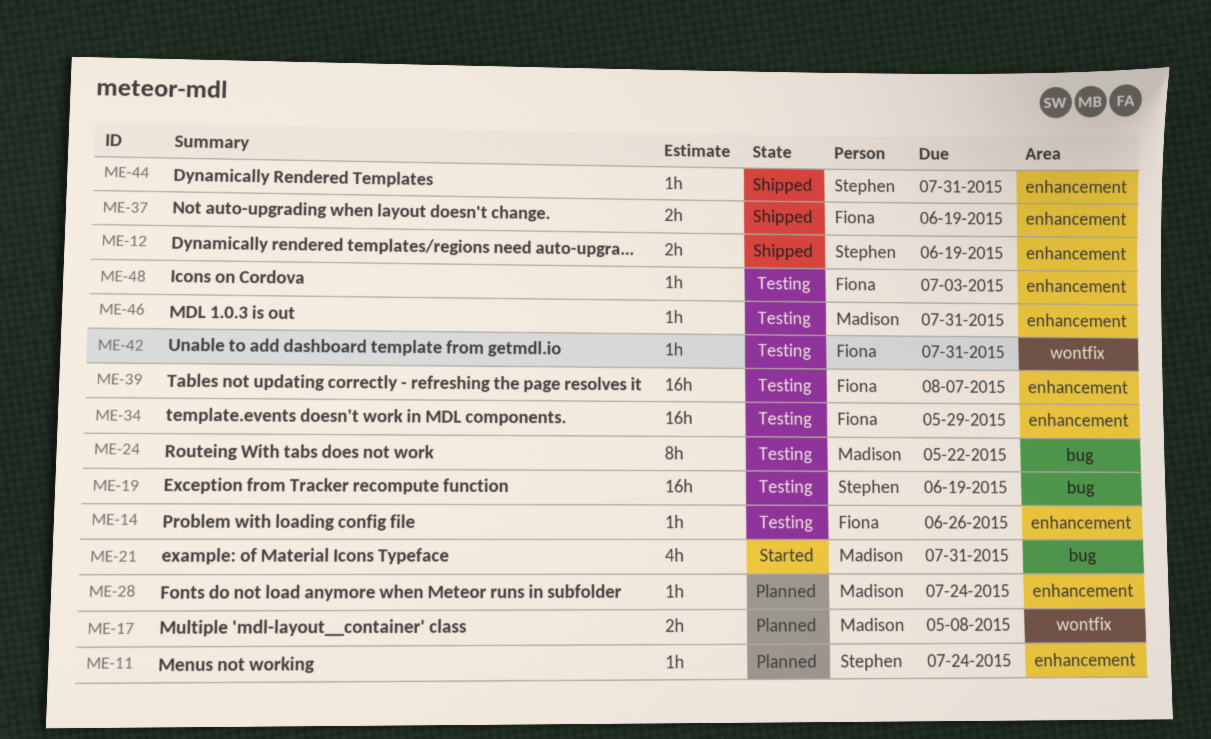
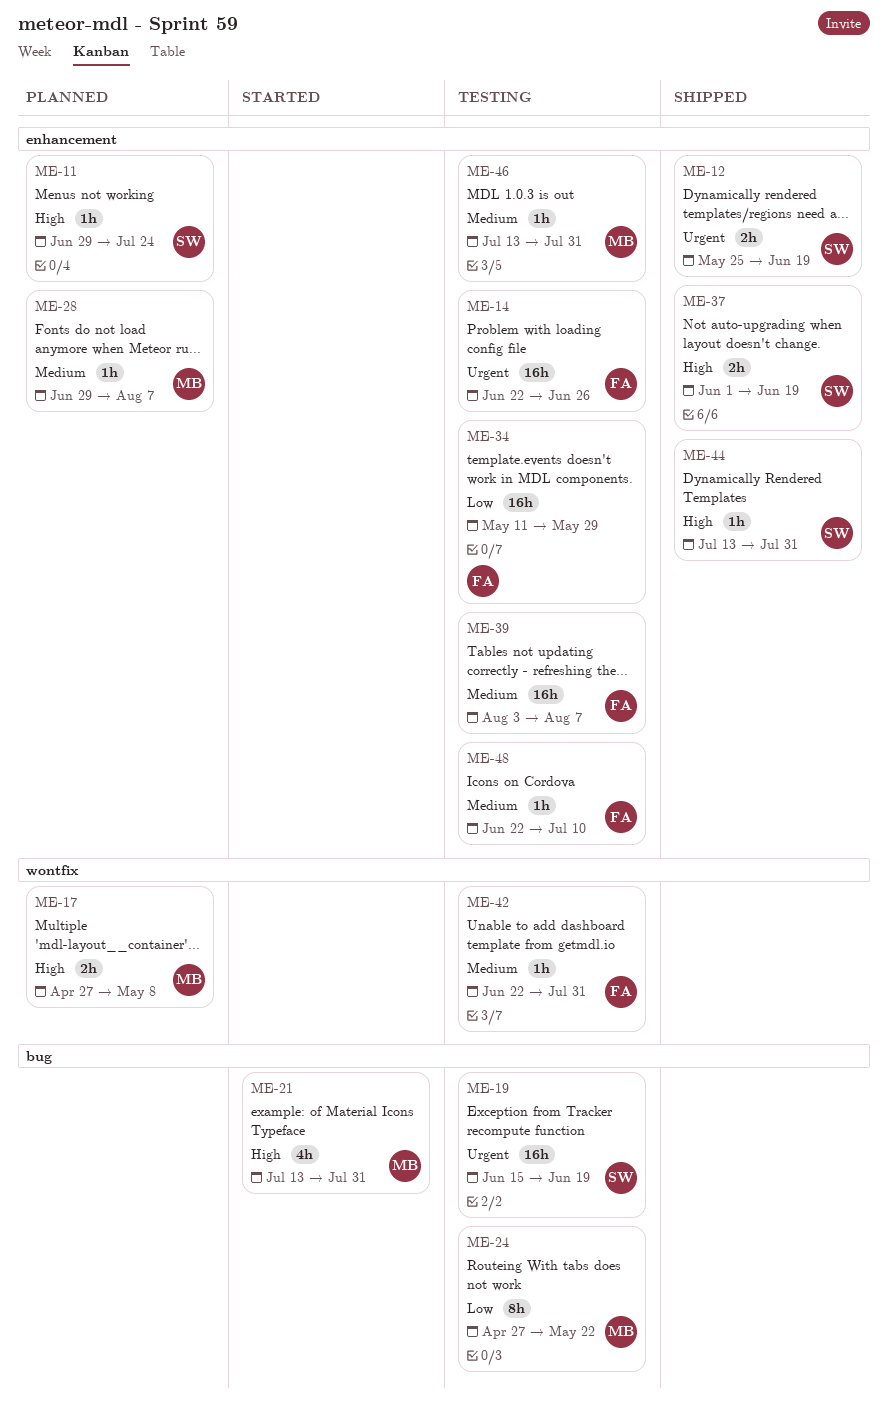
ME-14, estimate: 1h -> 16h
ME-28, due: Jul 24 -> Aug 7
ME-37, owner: Fiona -> Stephen
ME-48, due: Jul 3 -> Jul 10

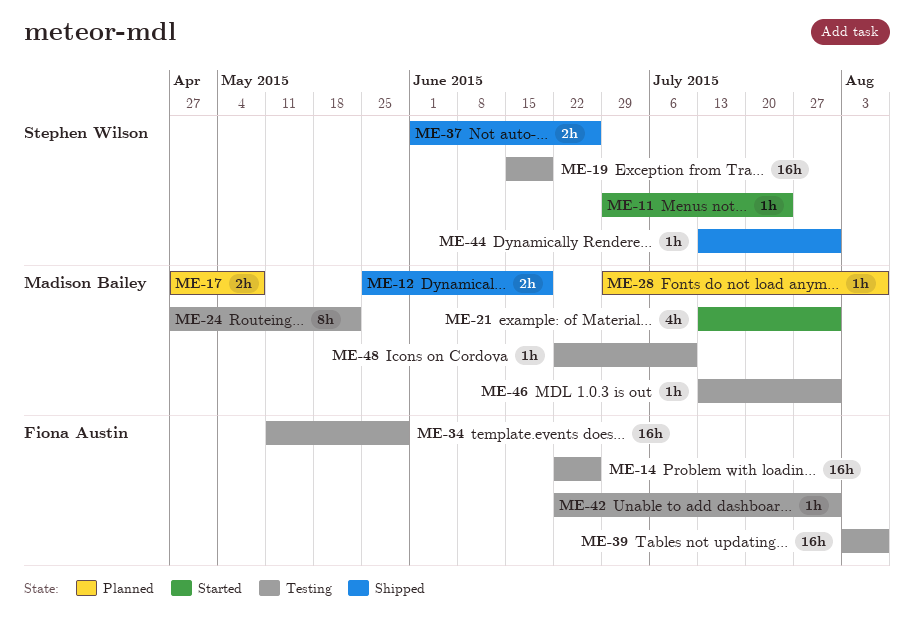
ME-11, status: Planned -> Started
ME-12, owner: Stephen Wilson -> Madison Bailey
ME-37, due: Jun 19 -> Jun 26
ME-48, owner: Fiona Austin -> Madison Bailey

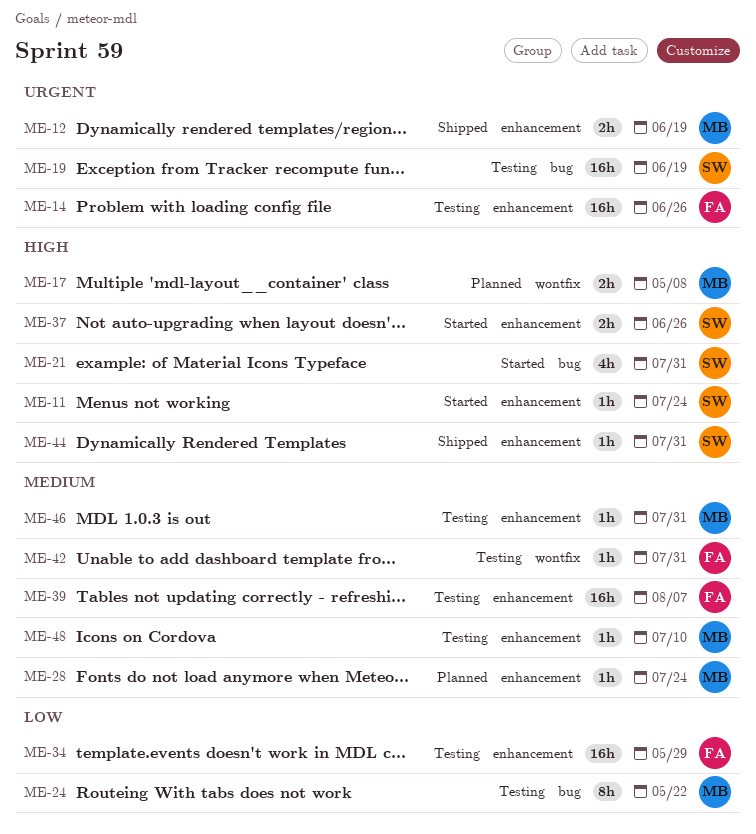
ME-21, owner: Madison Bailey -> Stephen Wilson
ME-28, due: Aug 7 -> Jul 24
ME-37, status: Shipped -> Started

